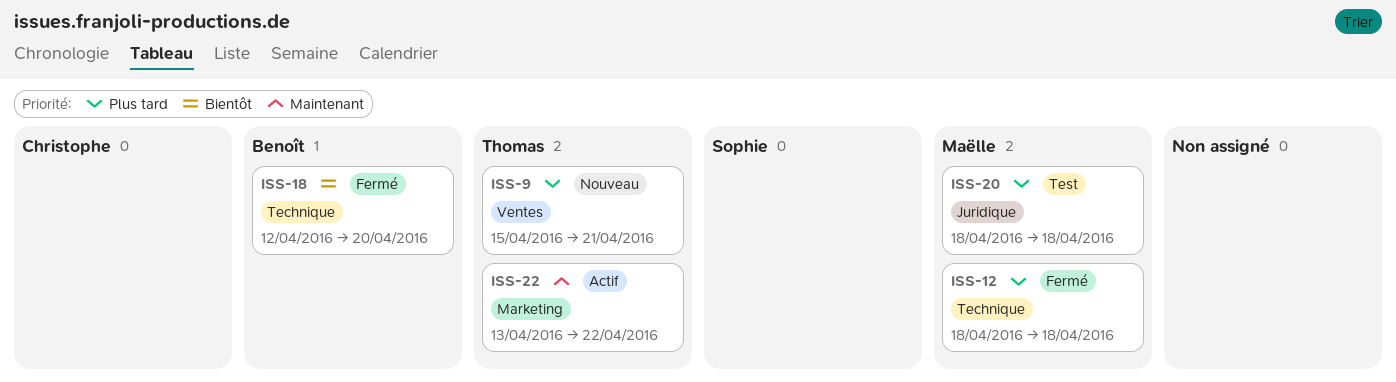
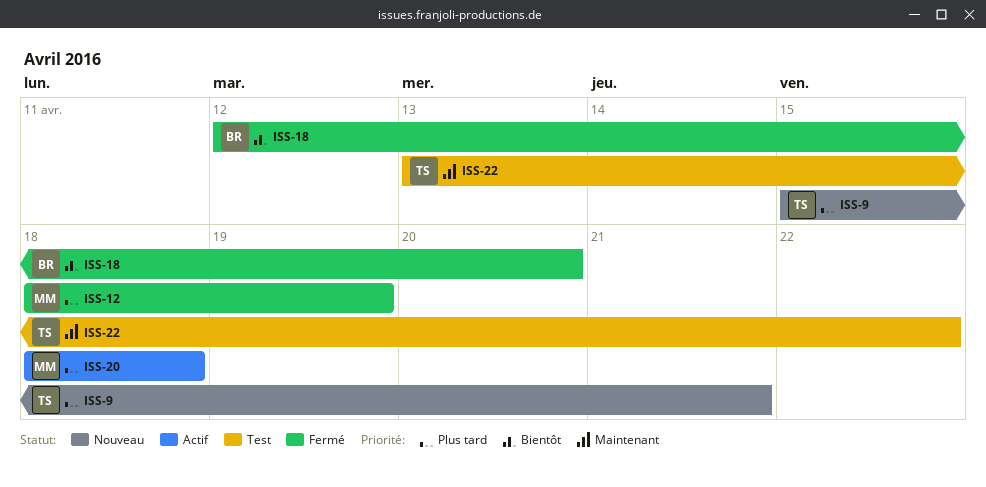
ISS-12, due: Apr 18 -> Apr 19
ISS-20, status: Test -> Actif
ISS-22, status: Actif -> Test

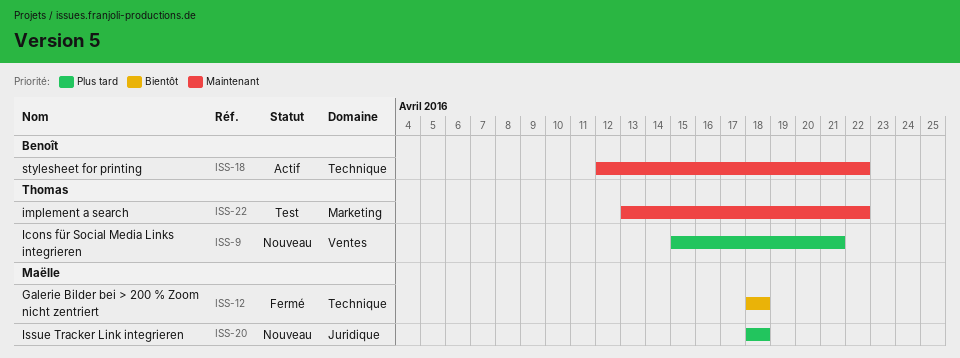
ISS-12, priority: Plus tard -> Bientôt
ISS-12, due: Apr 19 -> Apr 18
ISS-18, status: Fermé -> Actif
ISS-18, priority: Bientôt -> Maintenant
ISS-18, due: Apr 20 -> Apr 22
ISS-20, status: Actif -> Nouveau

